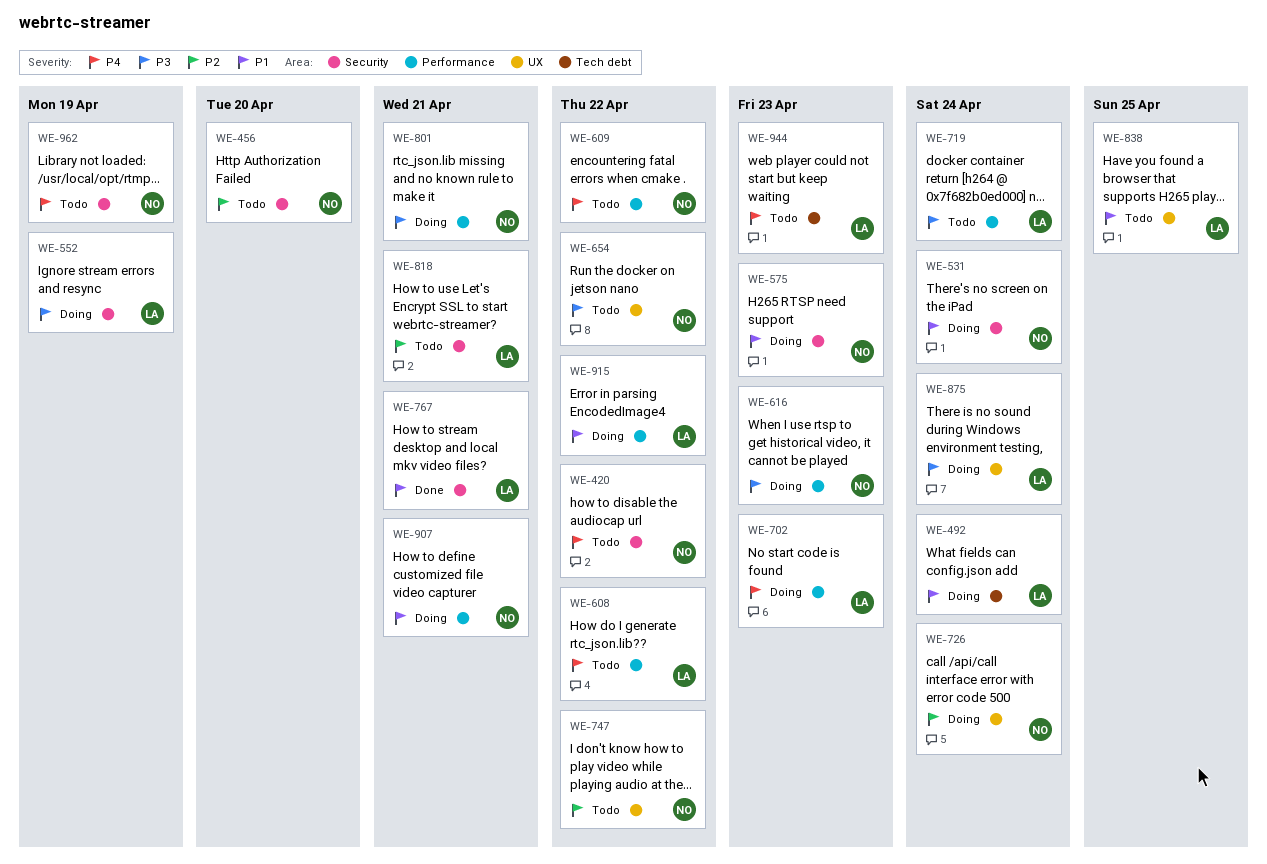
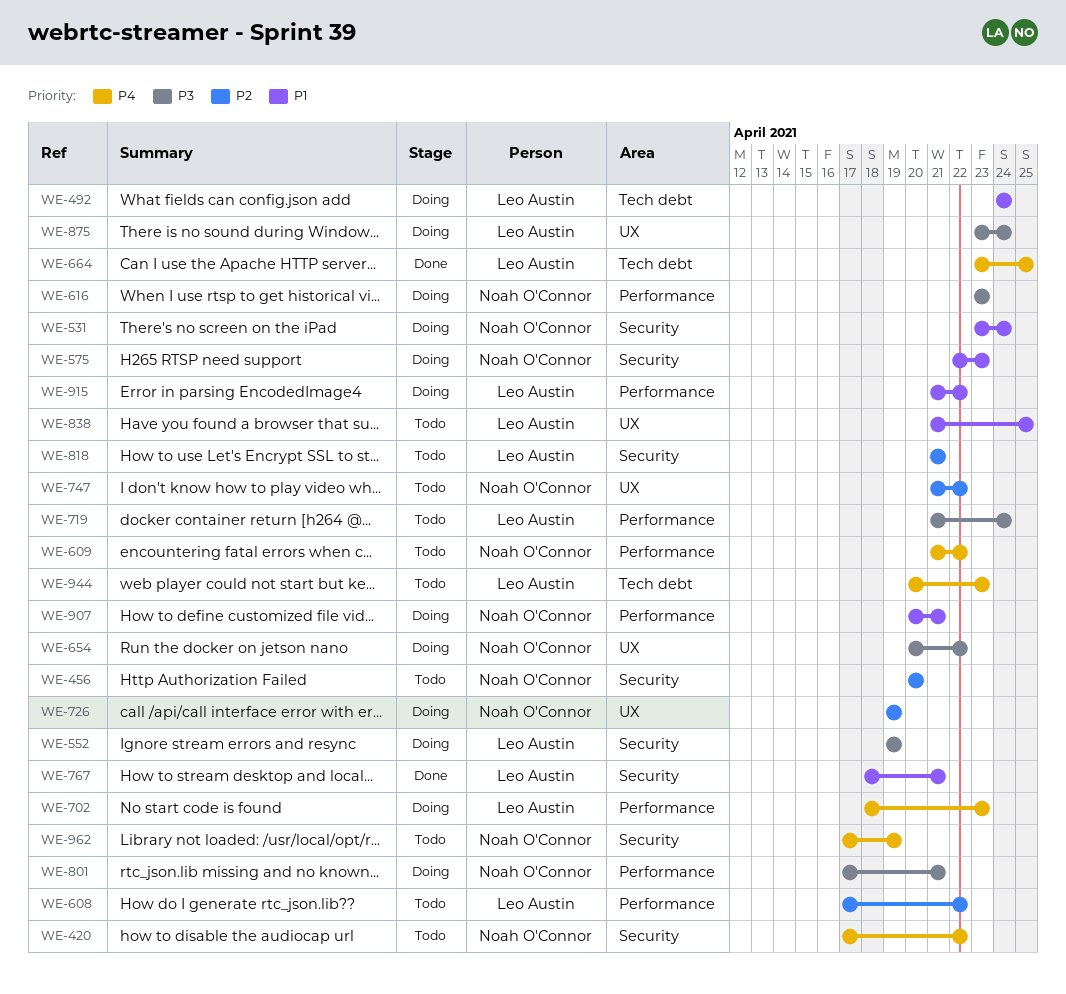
WE-608, priority: P4 -> P2
WE-654, status: Todo -> Doing
WE-664: none -> present
WE-726, due: Apr 24 -> Apr 19

